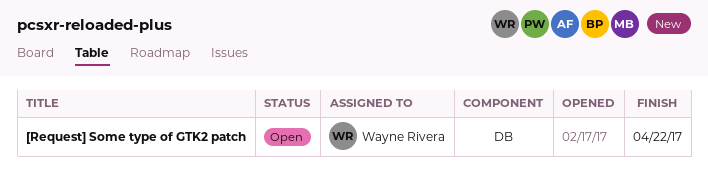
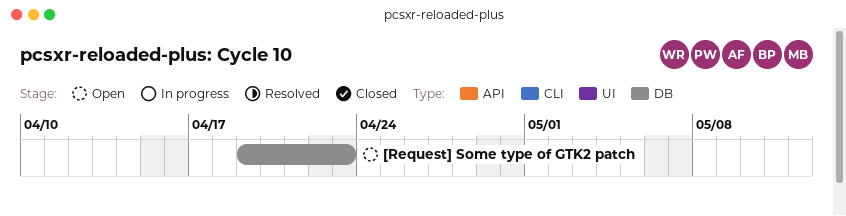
[Request] Some type of GTK2 patch, due: Apr 22 -> Apr 23

